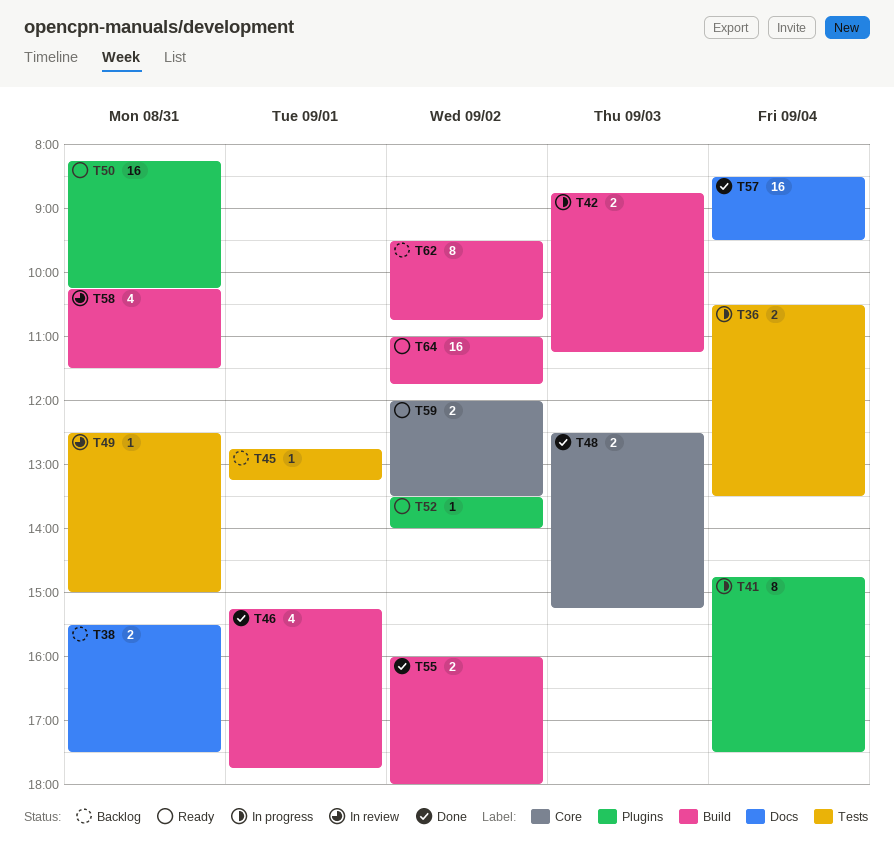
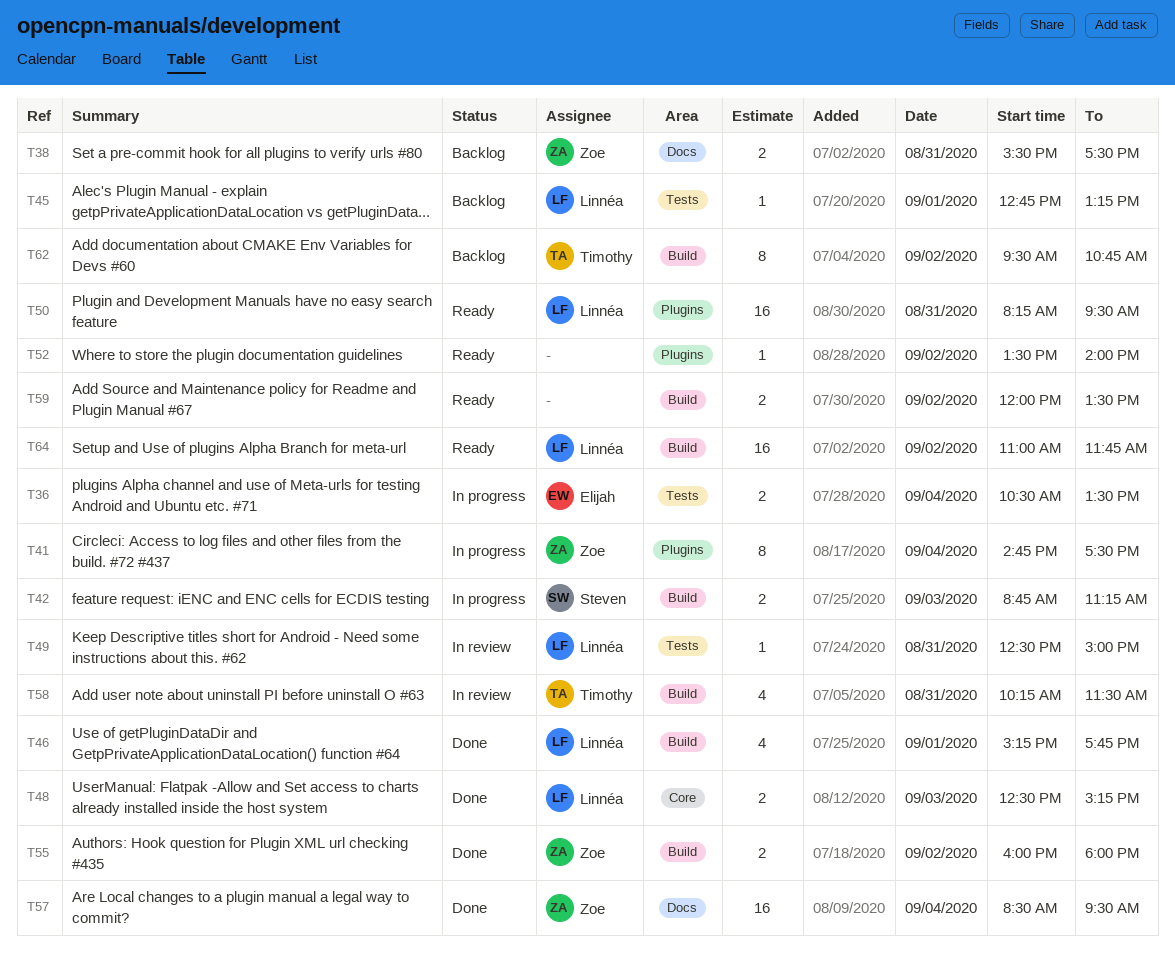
T50, ends: 10:15 -> 09:30
T59, label: Core -> Build

